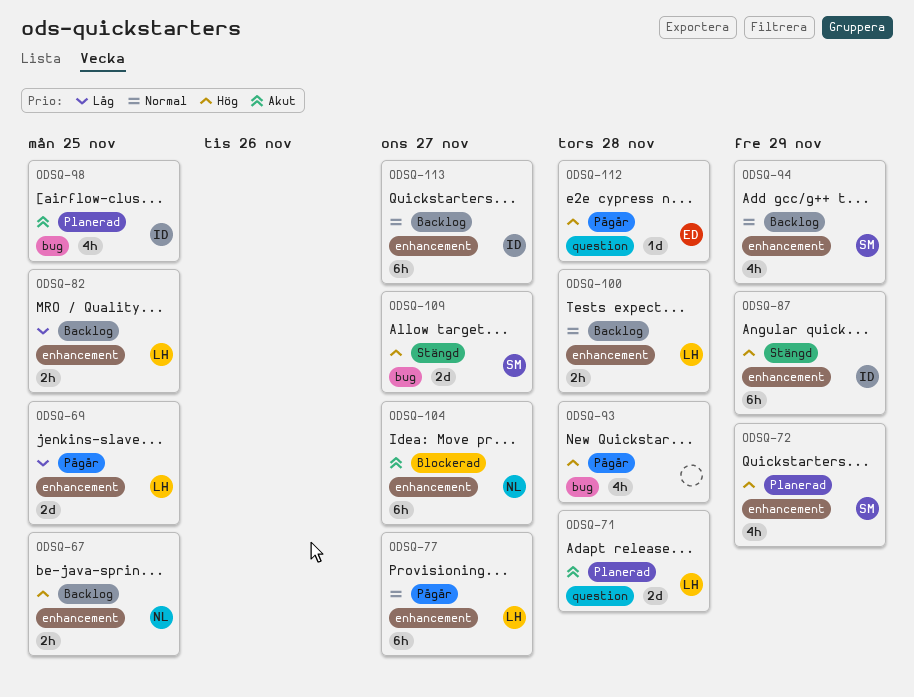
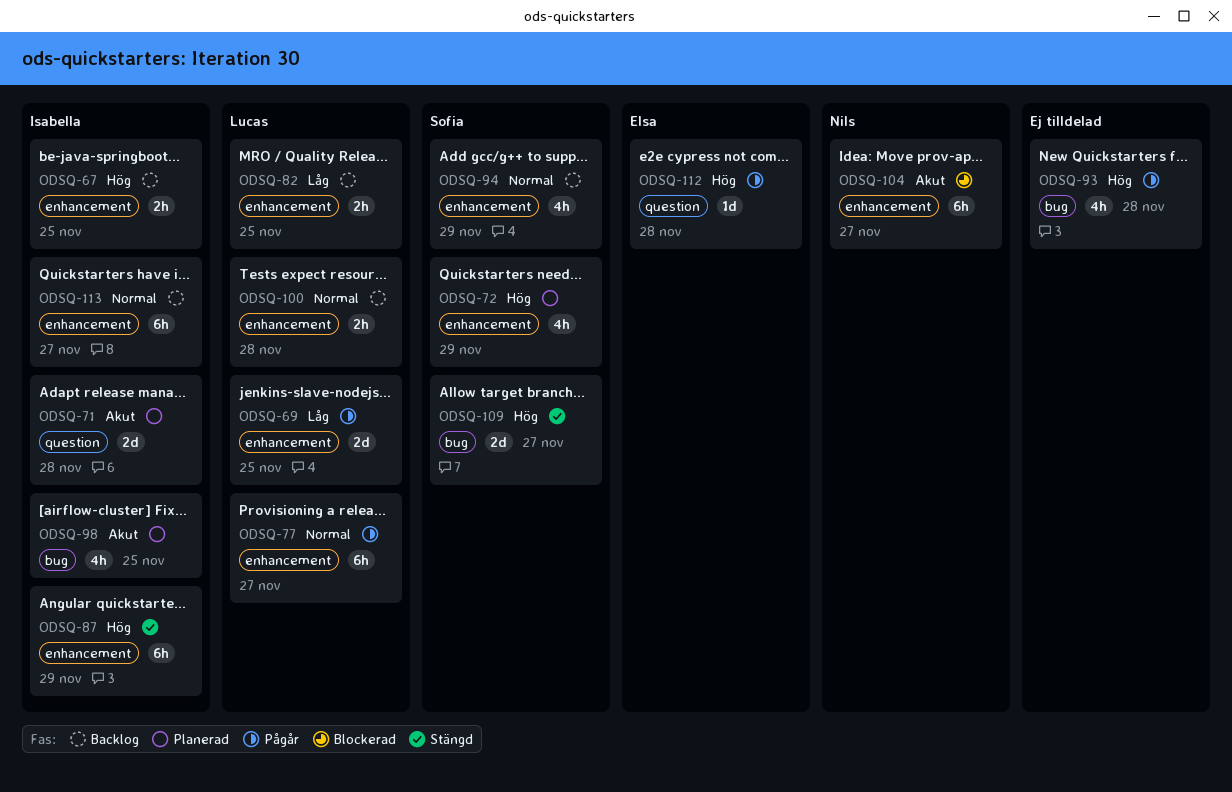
ODSQ-67, owner: Nils -> Isabella
ODSQ-71, owner: Lucas -> Isabella

